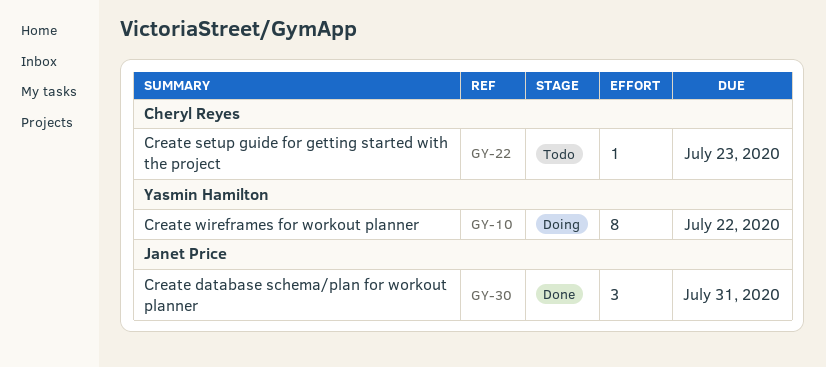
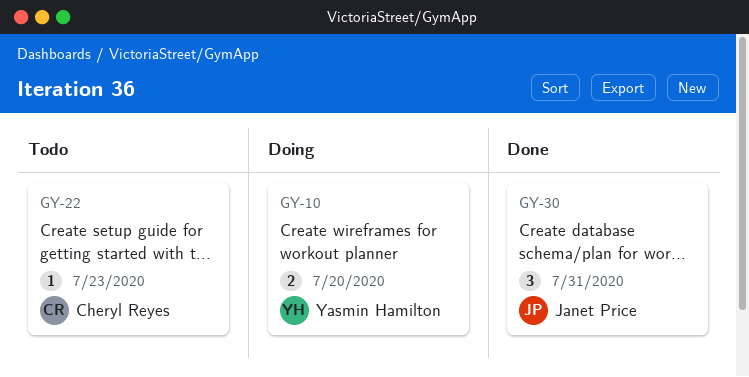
GY-10, estimate: 8 -> 2
GY-10, due: Jul 22 -> Jul 20

